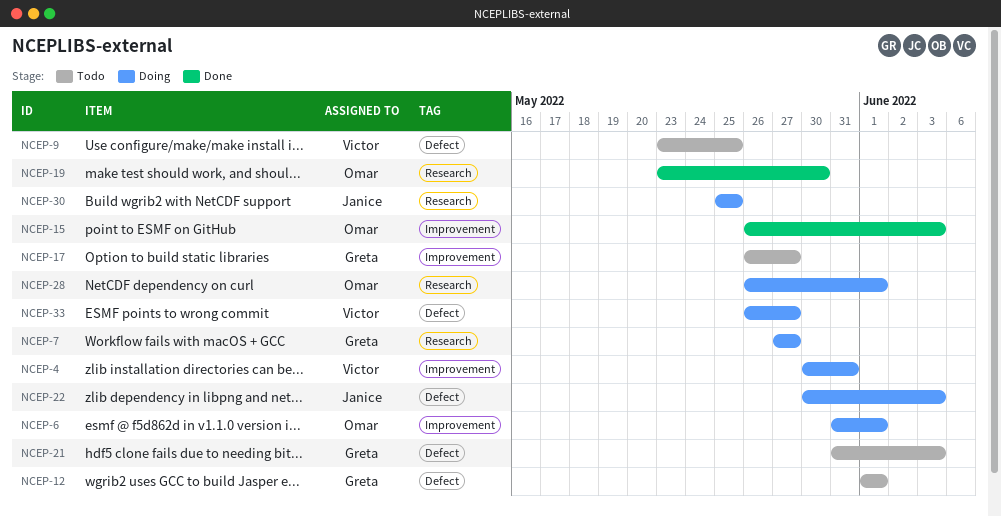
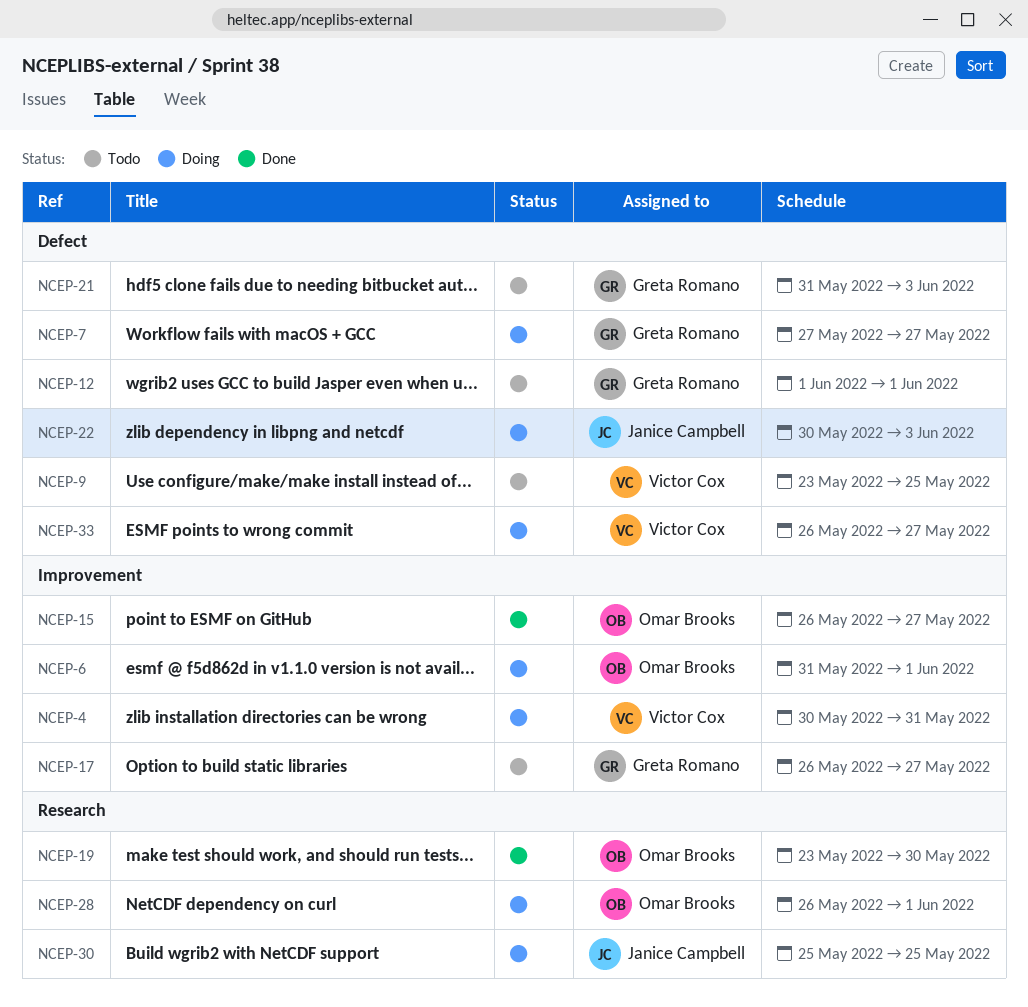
NCEP-7, label: Research -> Defect
NCEP-15, due: Jun 3 -> May 27

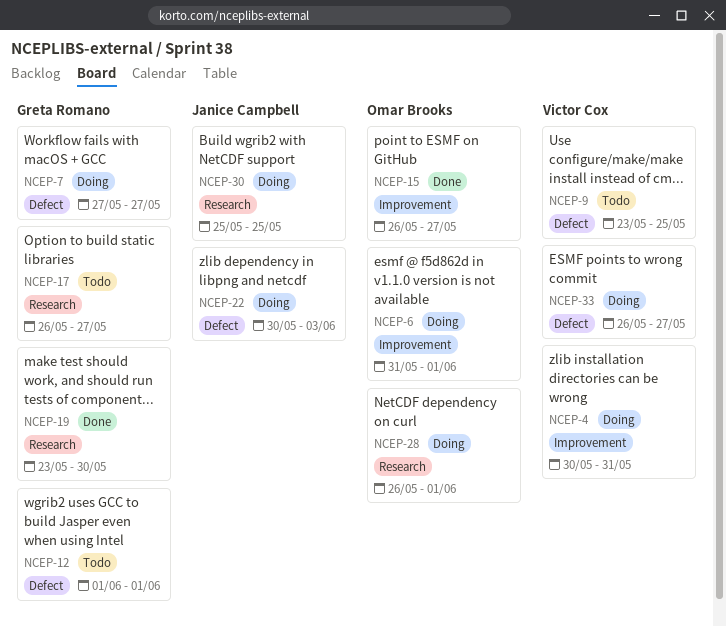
NCEP-17, label: Improvement -> Research
NCEP-19, owner: Omar Brooks -> Greta Romano
NCEP-21: present -> none

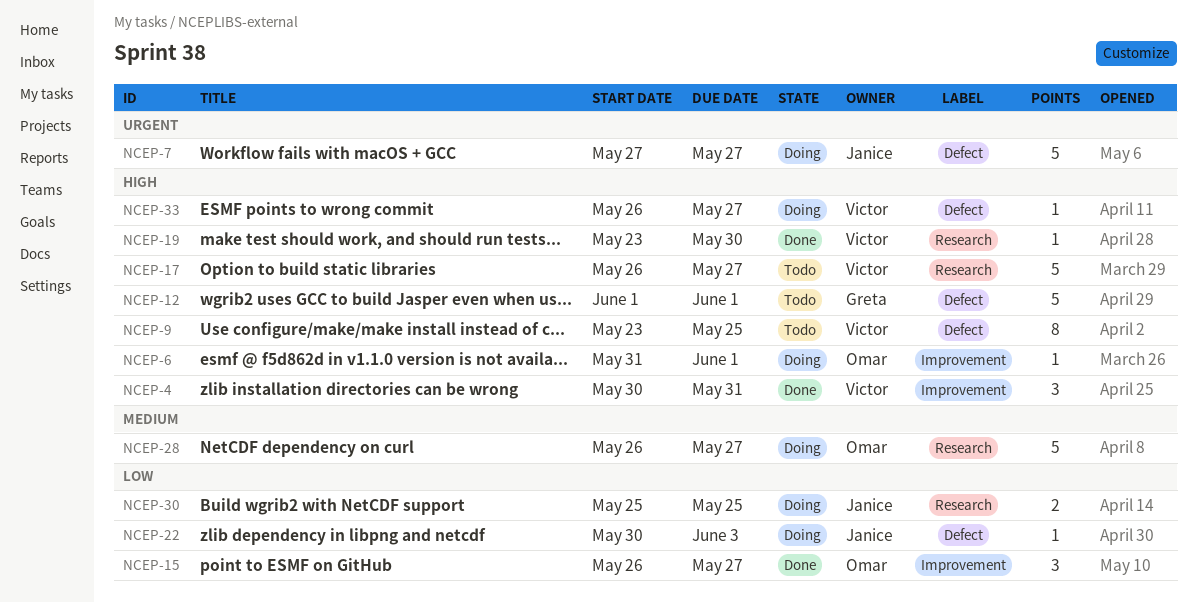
NCEP-4, status: Doing -> Done
NCEP-7, owner: Greta Romano -> Janice Campbell
NCEP-17, owner: Greta Romano -> Victor Cox
NCEP-19, owner: Greta Romano -> Victor Cox
NCEP-28, due: Jun 1 -> May 27

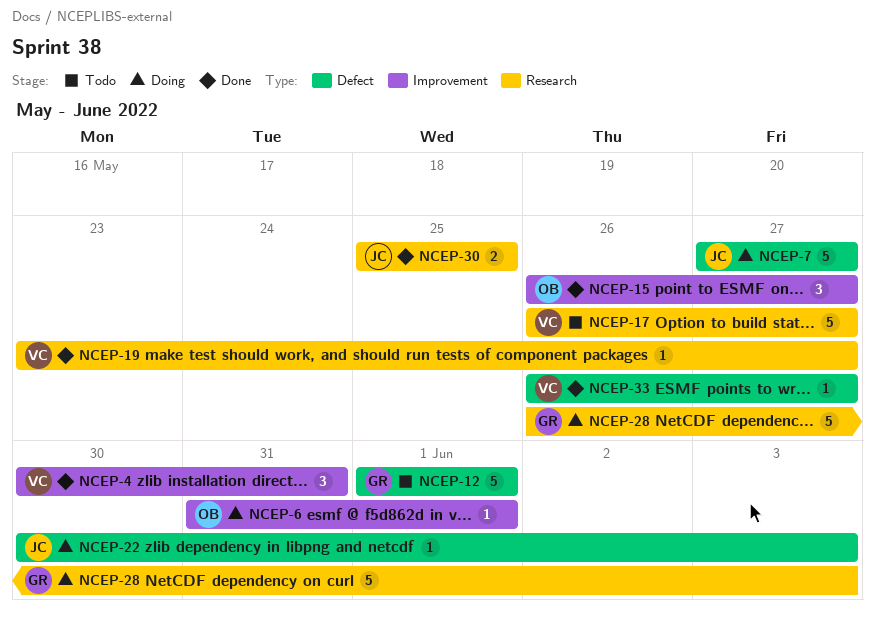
NCEP-9: present -> none
NCEP-19, due: May 30 -> May 27
NCEP-28, owner: Omar -> Greta
NCEP-28, due: May 27 -> Jun 3
NCEP-30, status: Doing -> Done
NCEP-33, status: Doing -> Done

